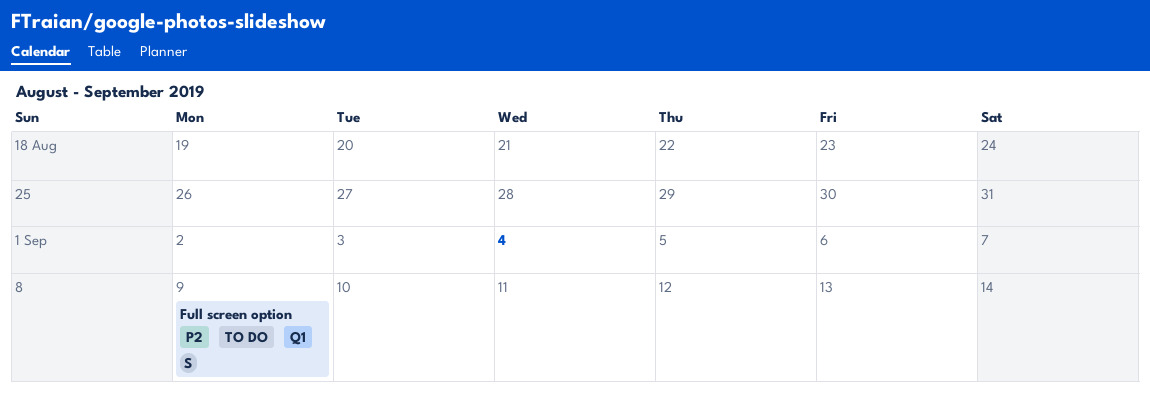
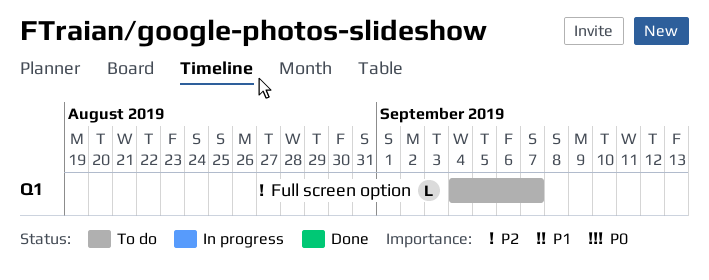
Full screen option, estimate: S -> L
Full screen option, due: Sep 9 -> Sep 7

